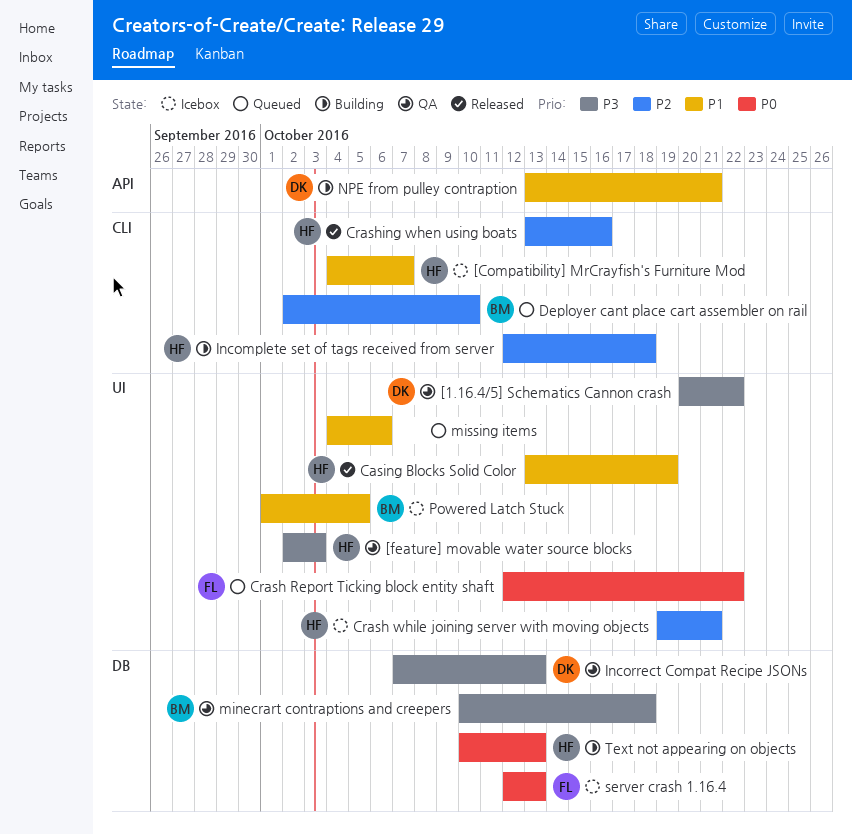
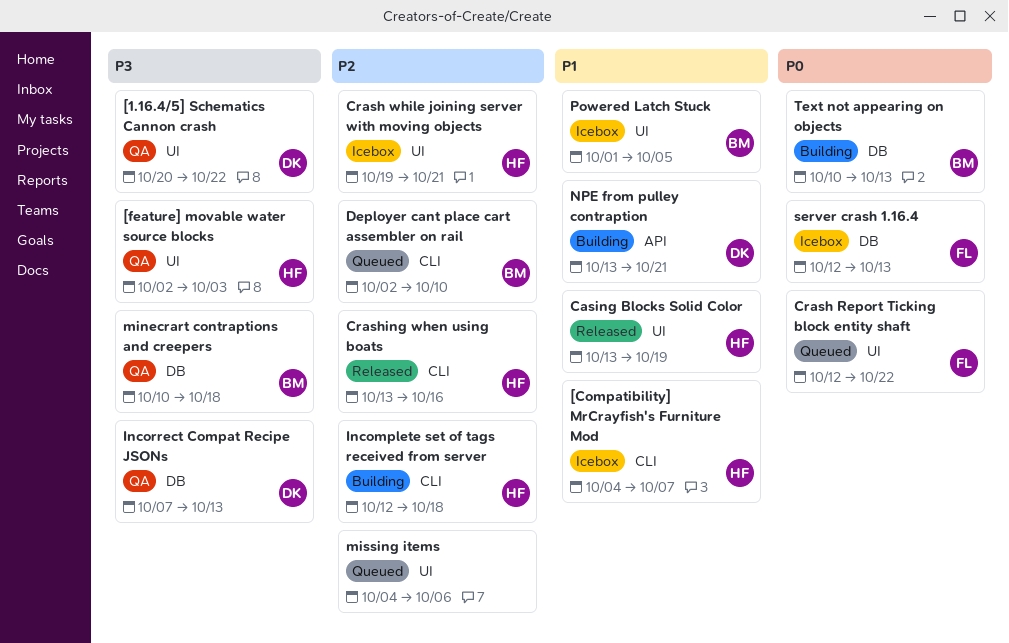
missing items, priority: P1 -> P2
Text not appearing on objects, owner: HF -> BM

